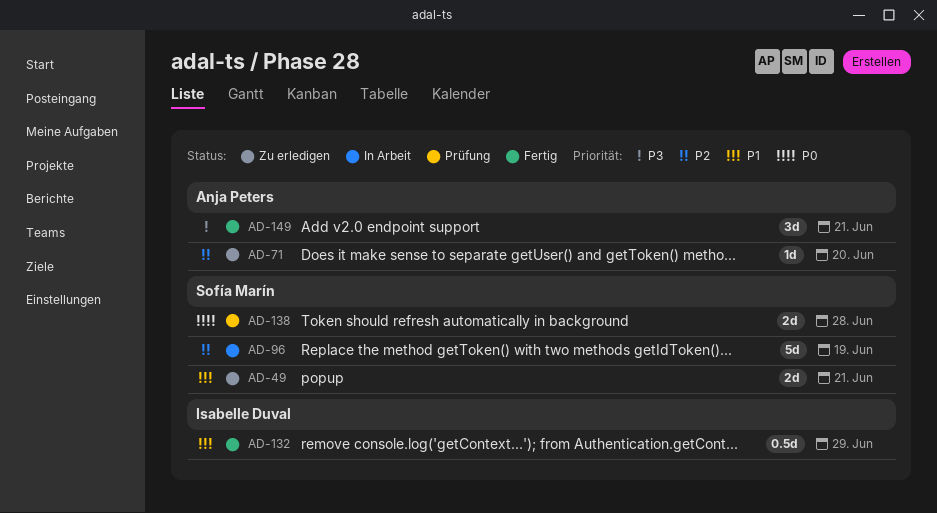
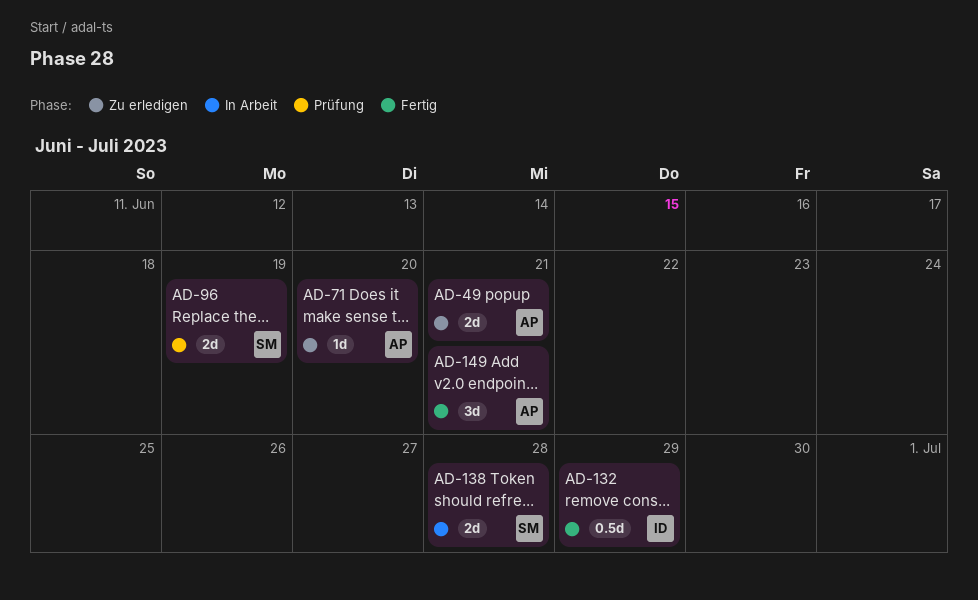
AD-49, owner: Sofía Marín -> Anja Peters
AD-96, status: In Arbeit -> Prüfung
AD-96, estimate: 5d -> 2d
AD-138, status: Prüfung -> In Arbeit

